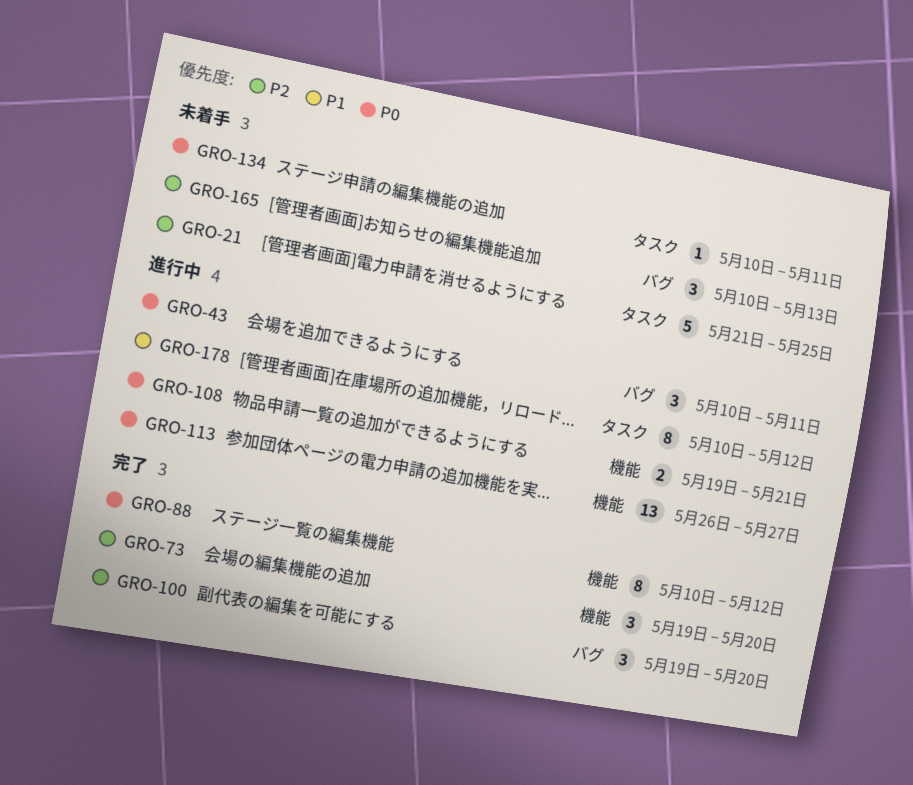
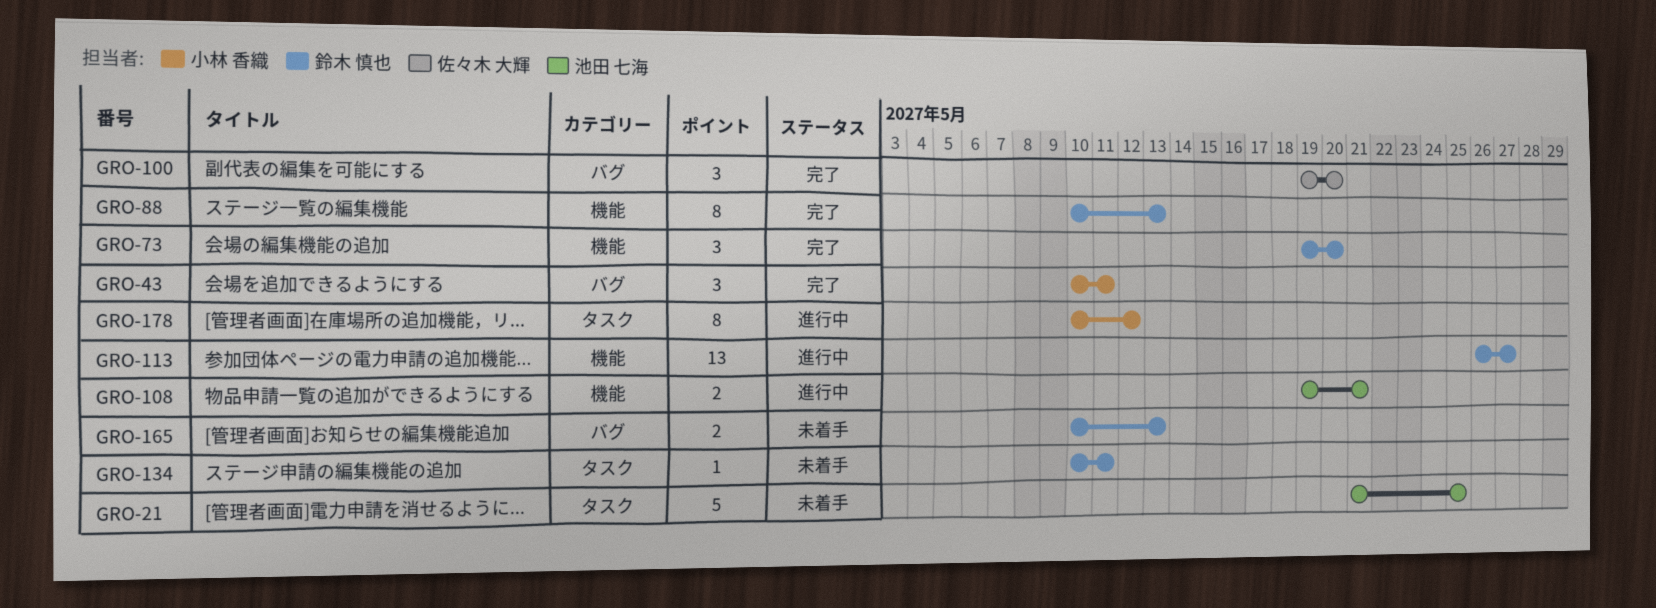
GRO-43, status: 進行中 -> 完了
GRO-88, due: May 12 -> May 13
GRO-165, estimate: 3 -> 2

